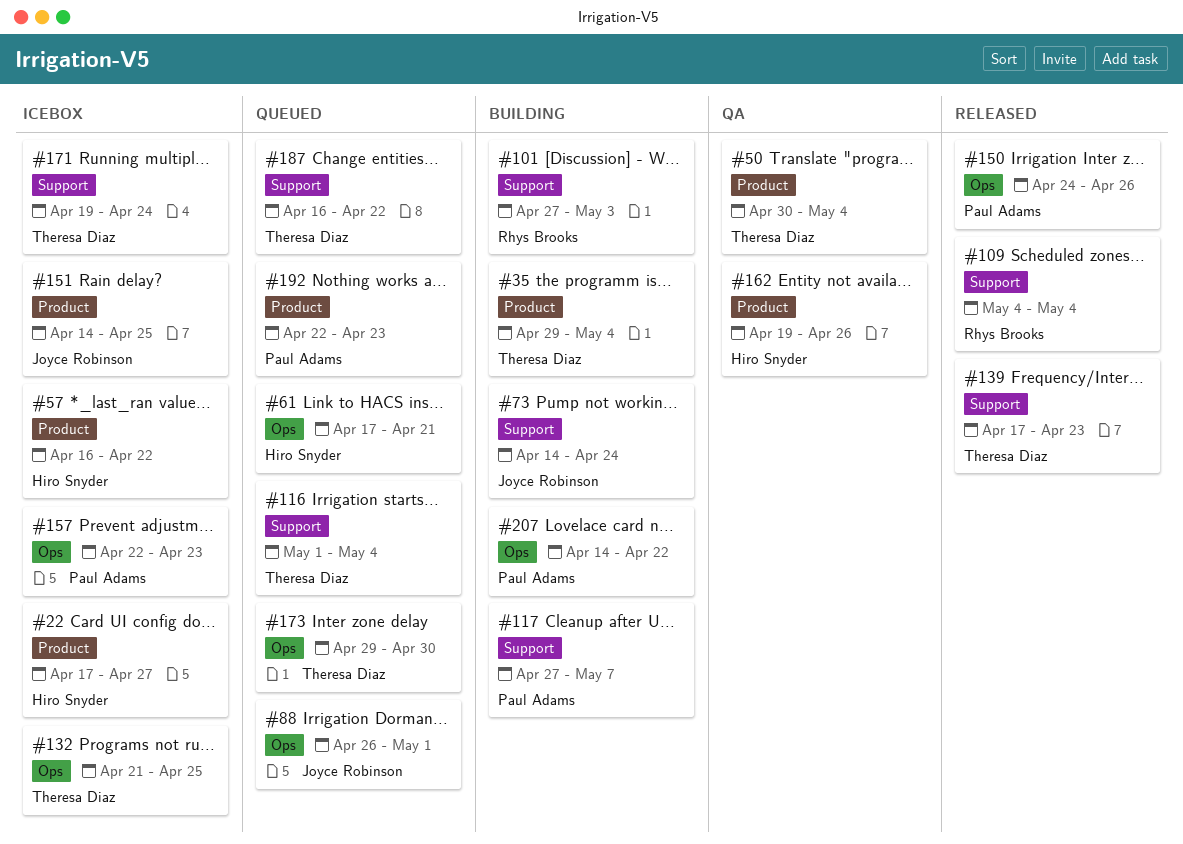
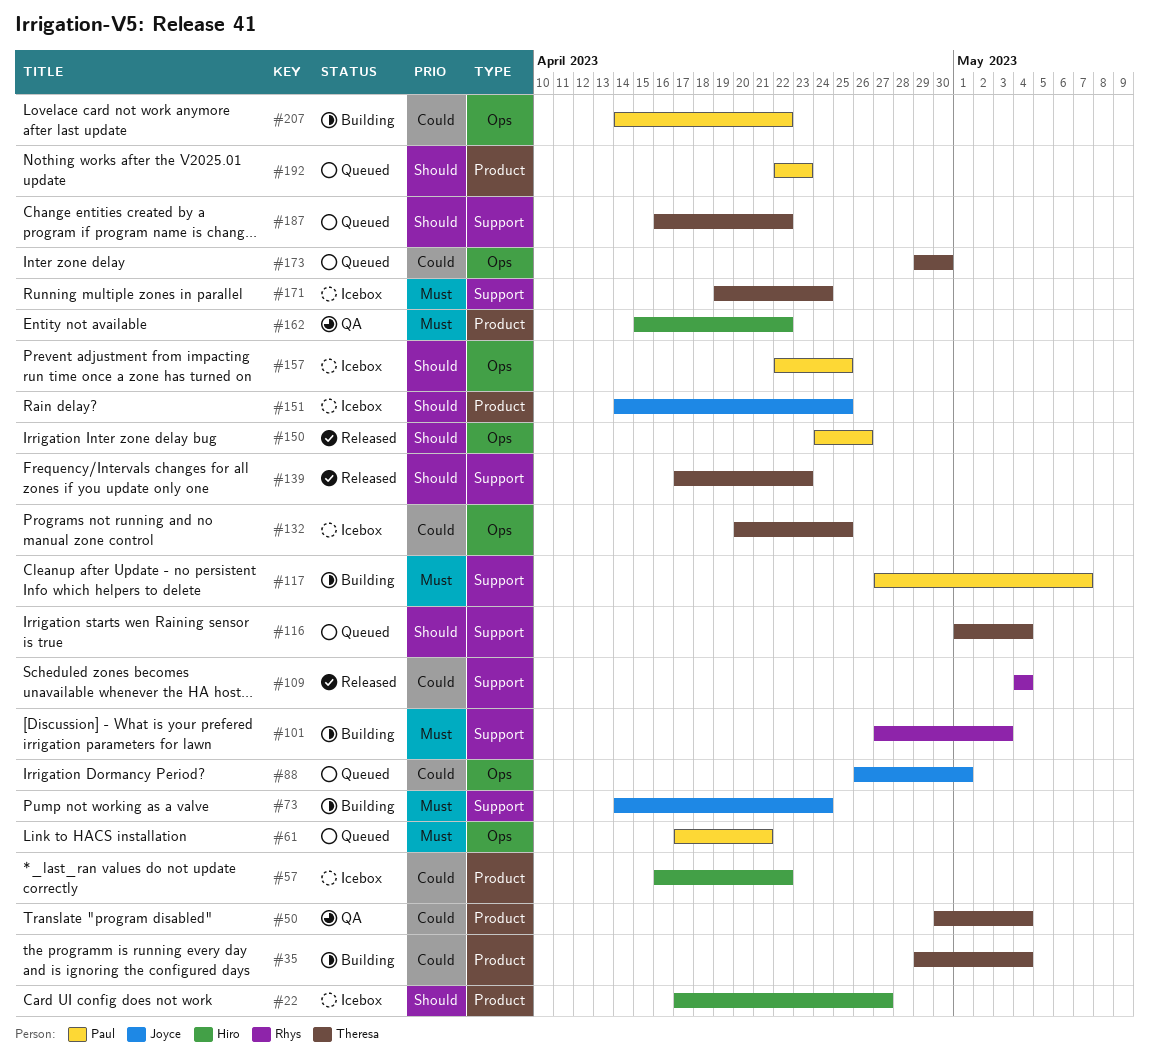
#61, owner: Hiro Snyder -> Paul Adams
#132, start: Apr 21 -> Apr 20
#157, due: Apr 23 -> Apr 25
#162, start: Apr 19 -> Apr 15
#162, due: Apr 26 -> Apr 22

